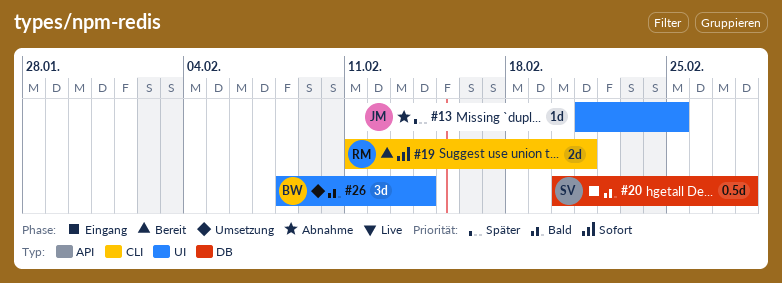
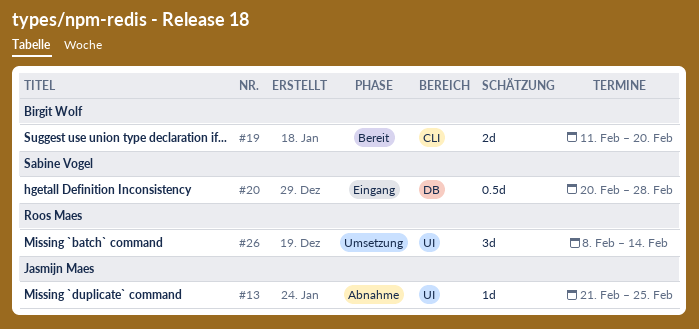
#19, owner: Roos Maes -> Birgit Wolf
#19, due: Feb 21 -> Feb 20
#26, owner: Birgit Wolf -> Roos Maes

